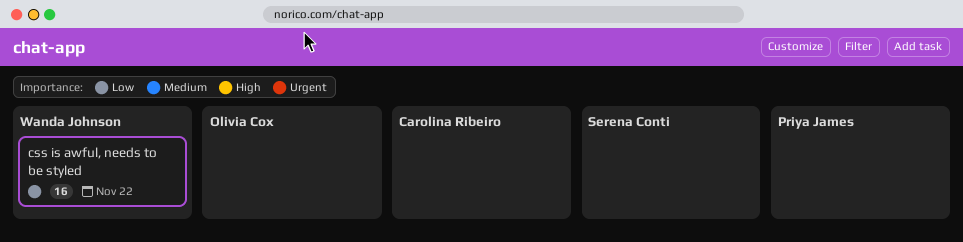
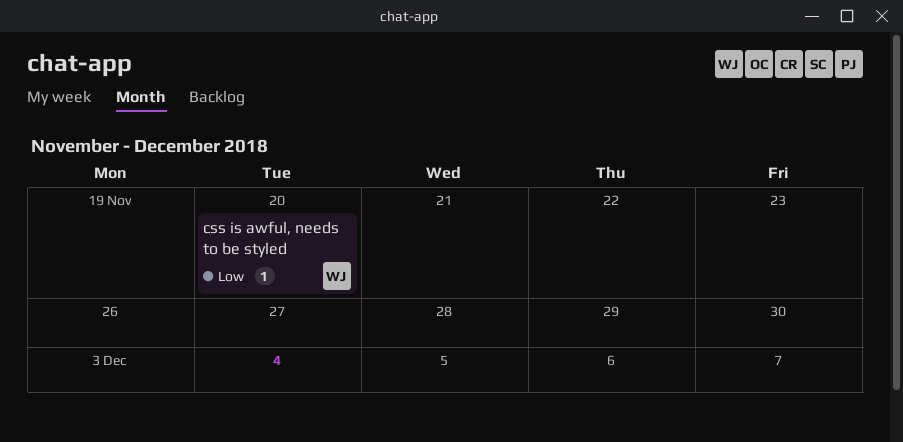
css is awful, needs to be styled, estimate: 16 -> 1
css is awful, needs to be styled, due: Nov 22 -> Nov 20

